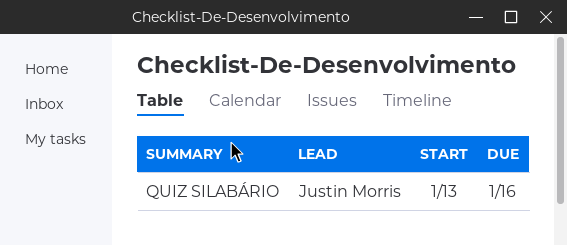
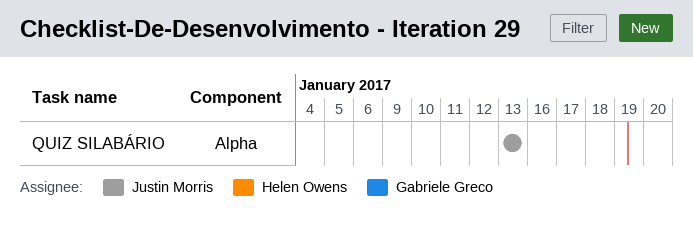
QUIZ SILABÁRIO, due: Jan 16 -> Jan 13

